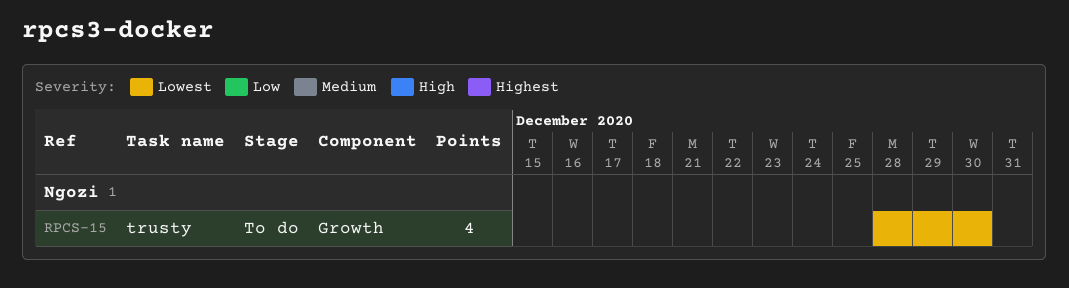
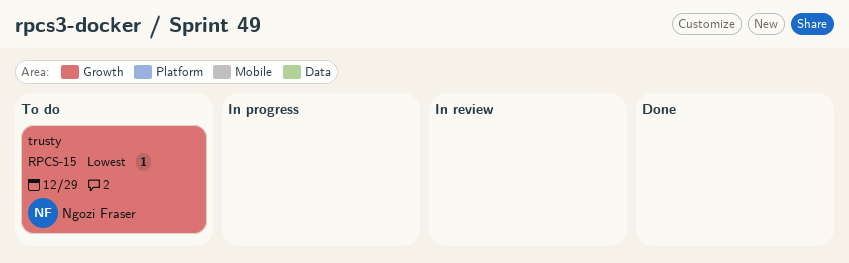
RPCS-15, estimate: 4 -> 1
RPCS-15, due: Dec 30 -> Dec 29

